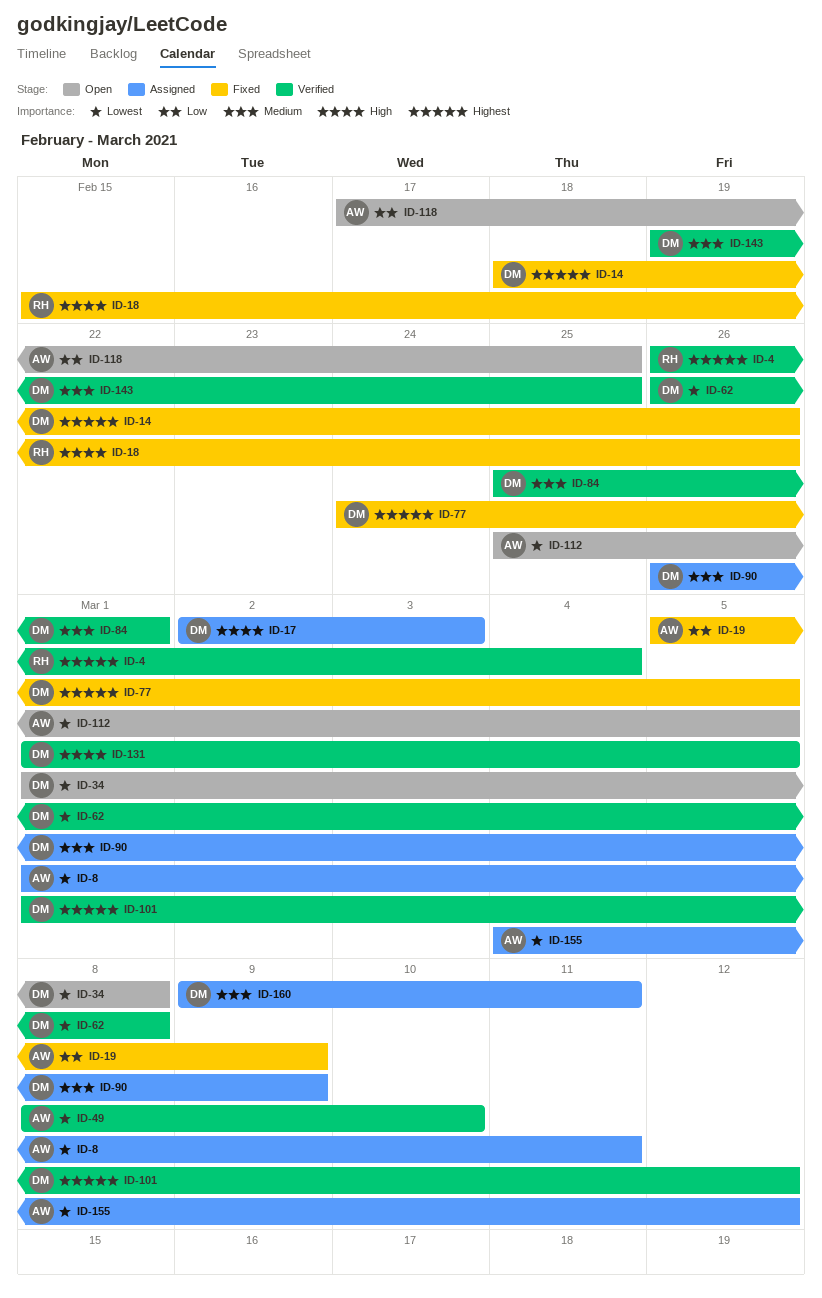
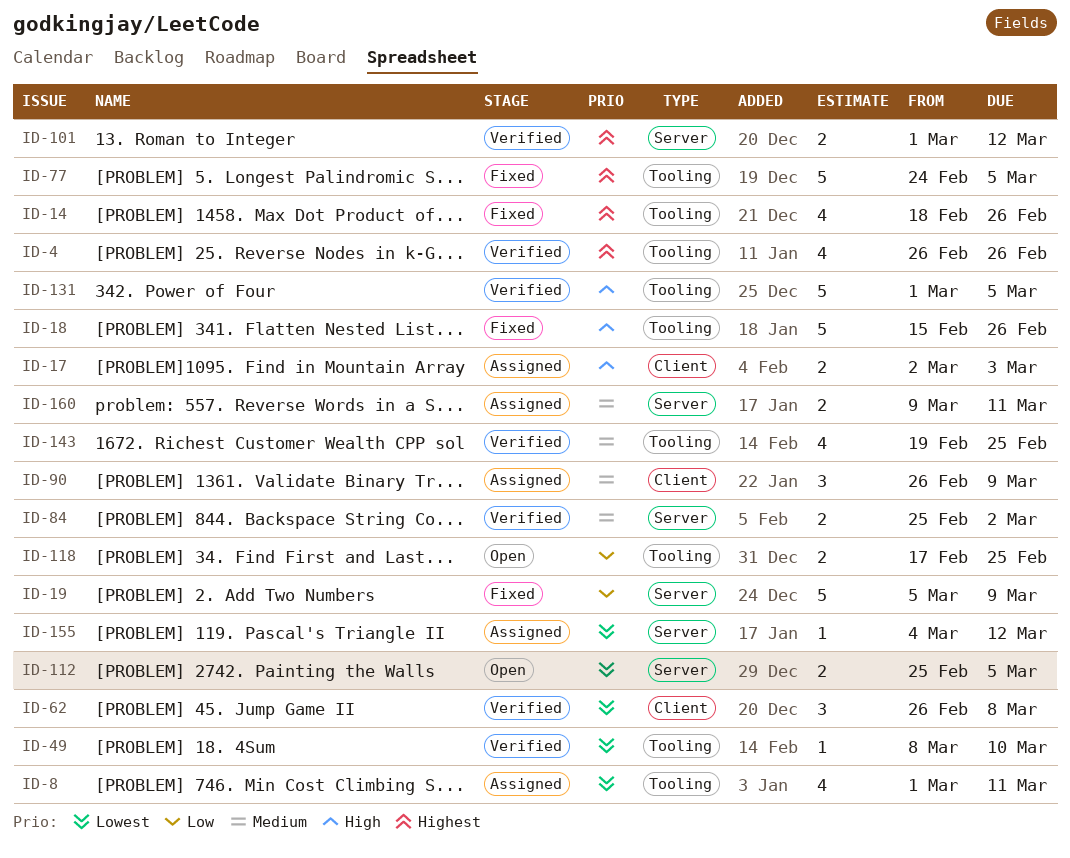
ID-4, due: Mar 4 -> Feb 26
ID-34: present -> none
ID-84, due: Mar 1 -> Mar 2

